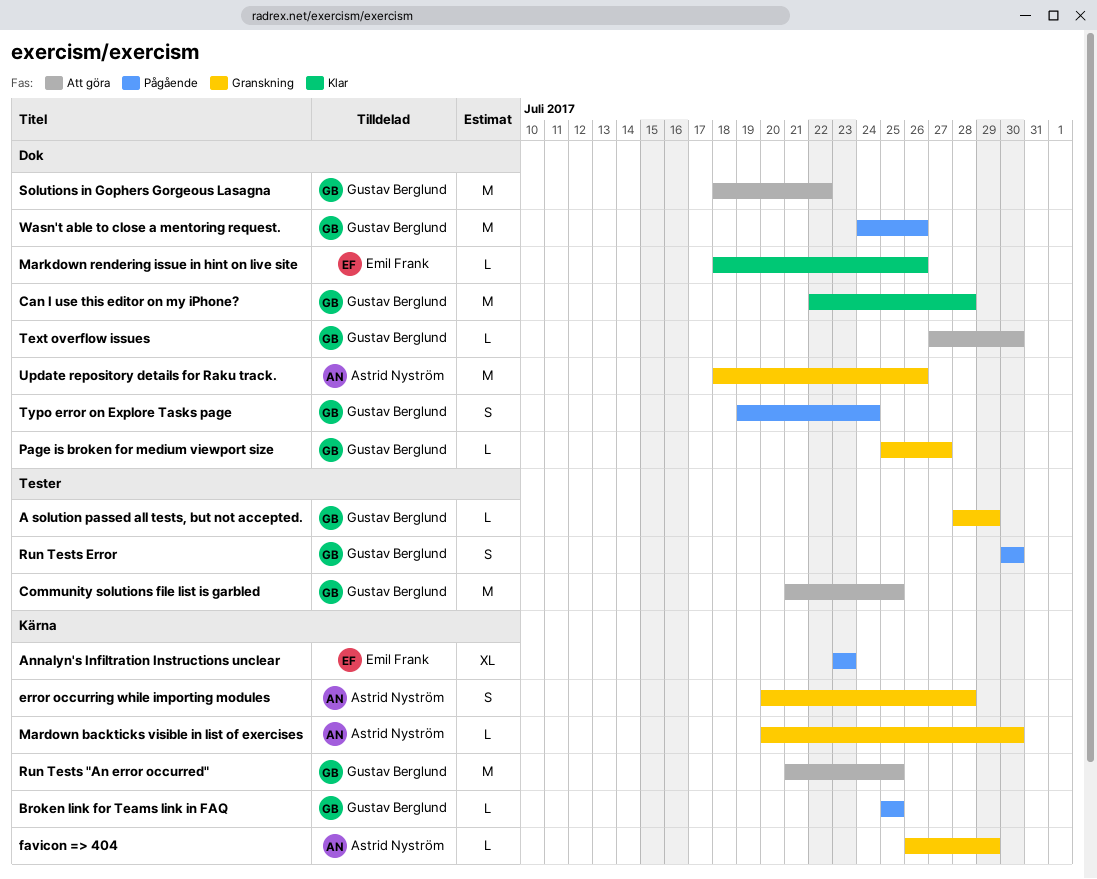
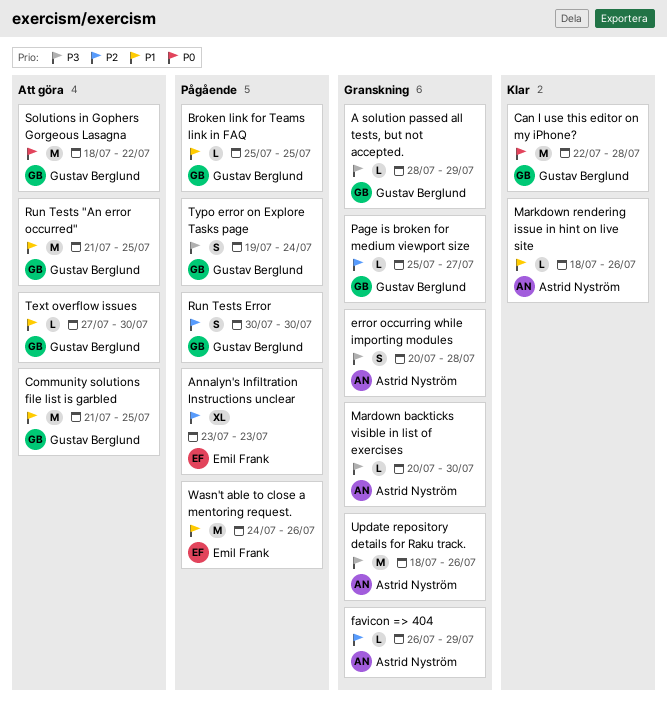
Markdown rendering issue in hint on live site, owner: Emil Frank -> Astrid Nyström
Wasn't able to close a mentoring request., owner: Gustav Berglund -> Emil Frank

